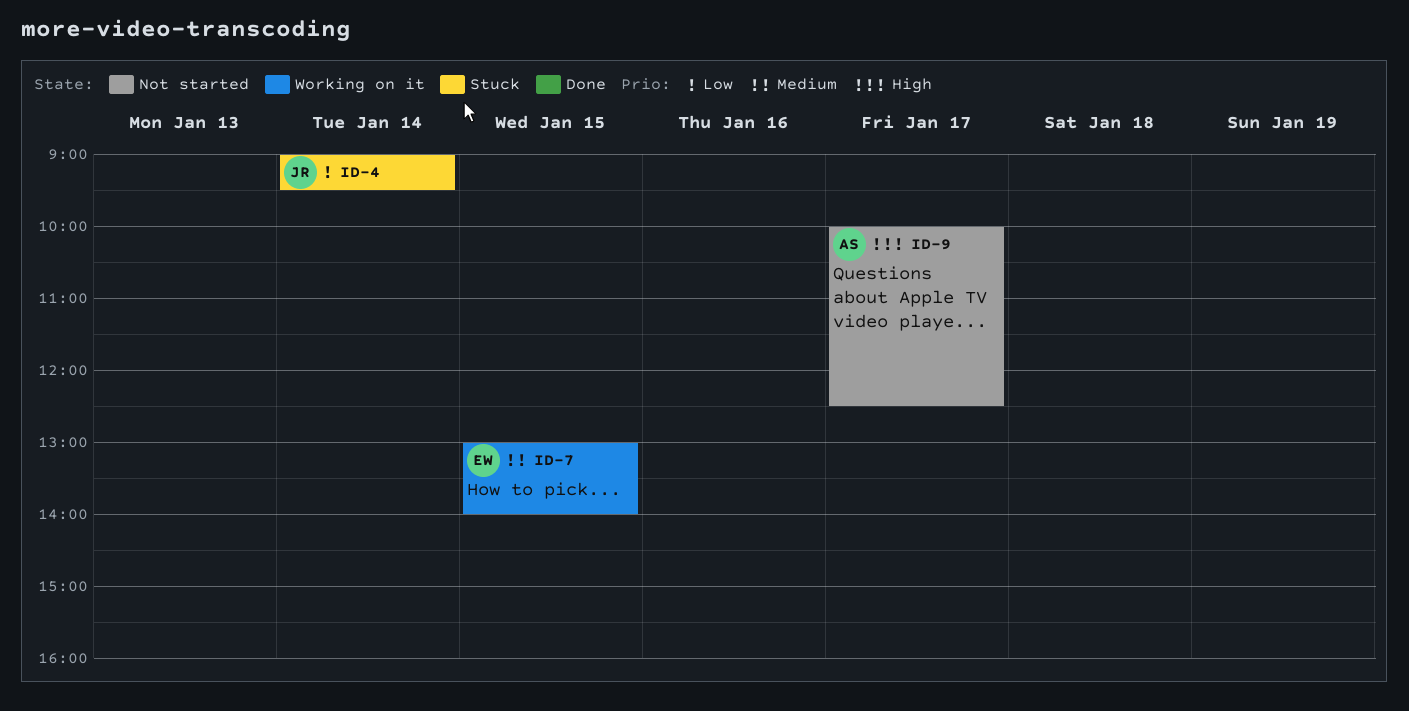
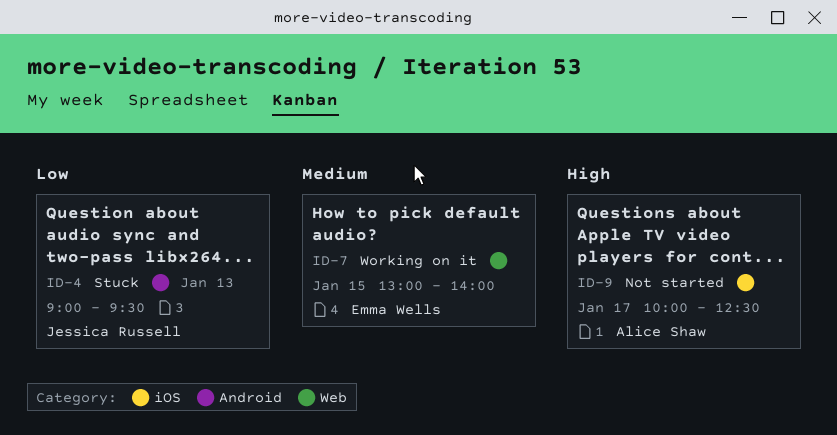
ID-4, day: Jan 14 -> Jan 13

